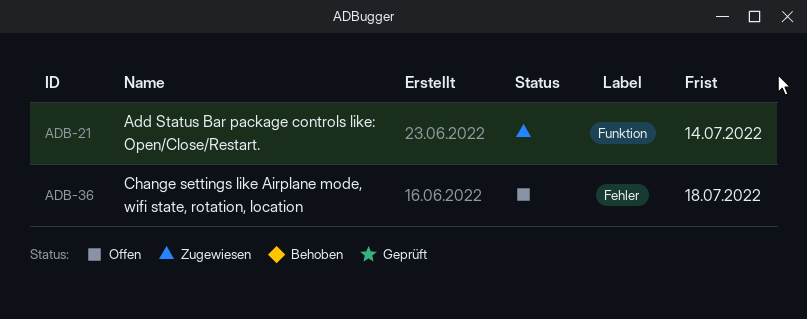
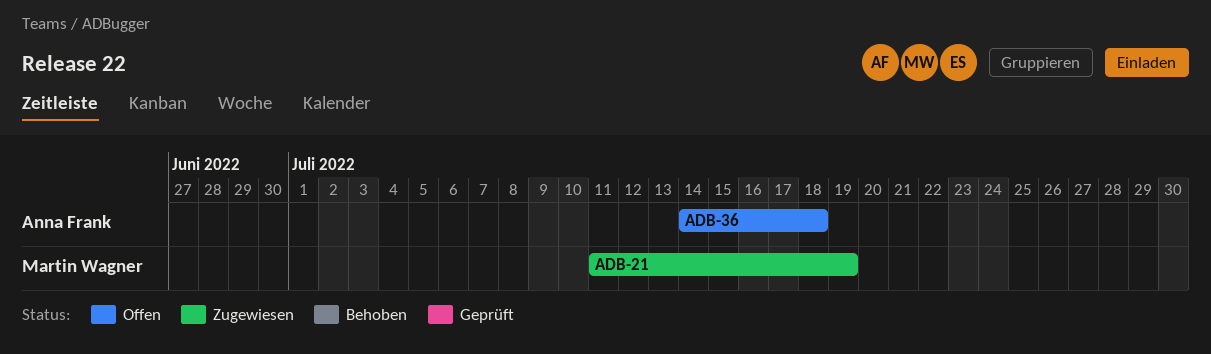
ADB-21, due: Jul 14 -> Jul 19

